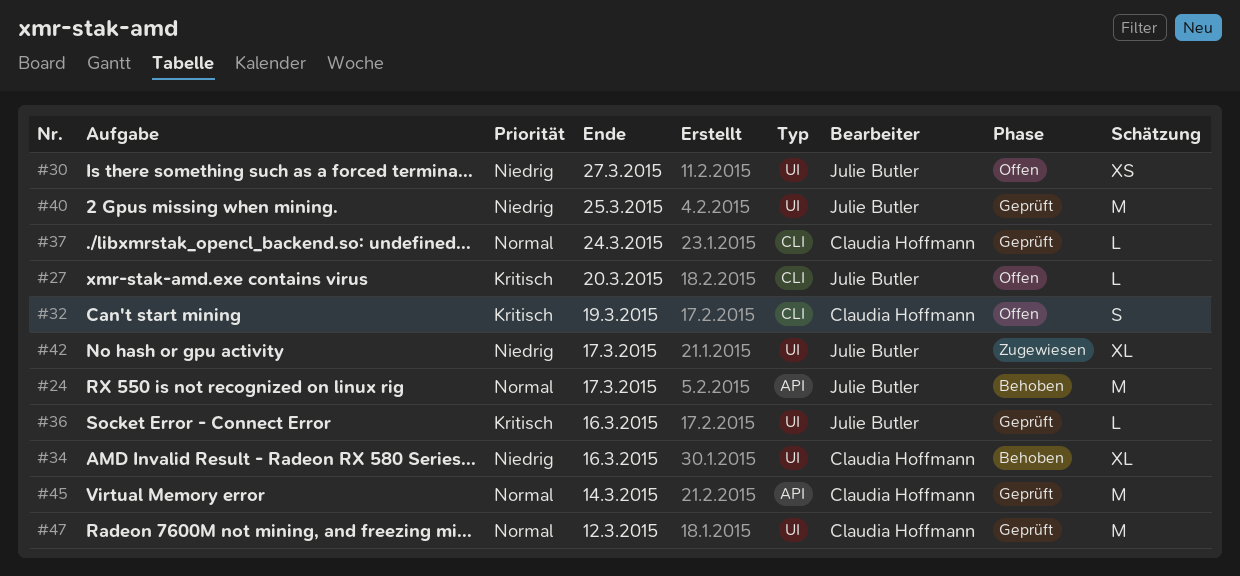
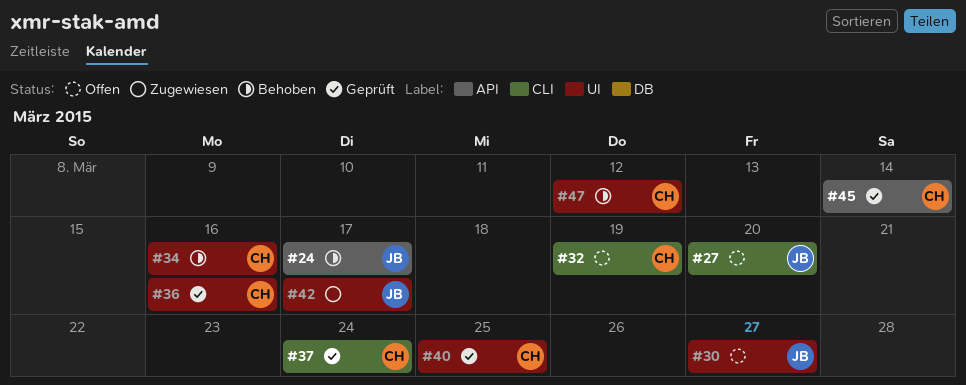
#36, owner: Julie Butler -> Claudia Hoffmann
#40, owner: Julie Butler -> Claudia Hoffmann
#47, status: Geprüft -> Behoben

